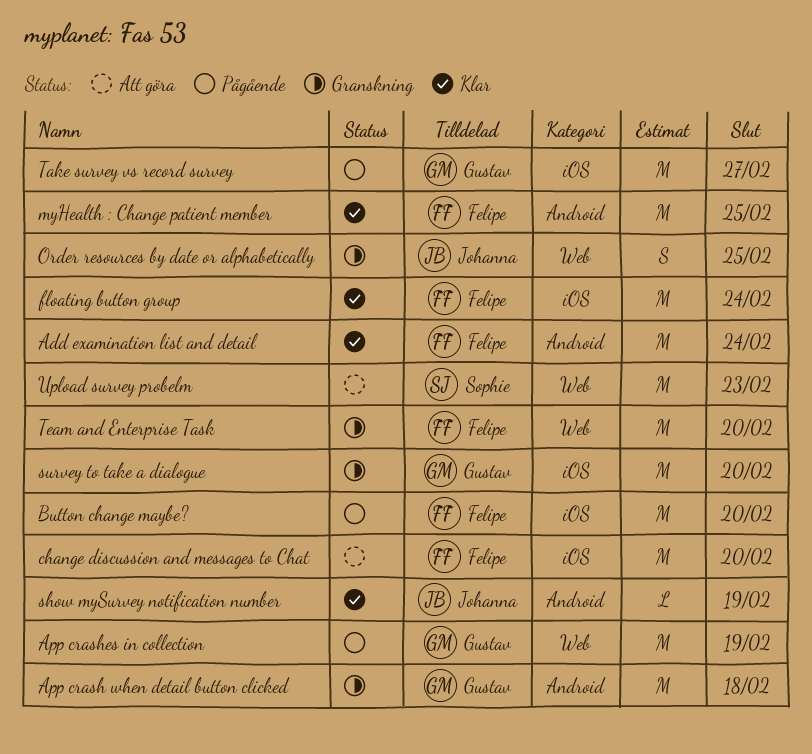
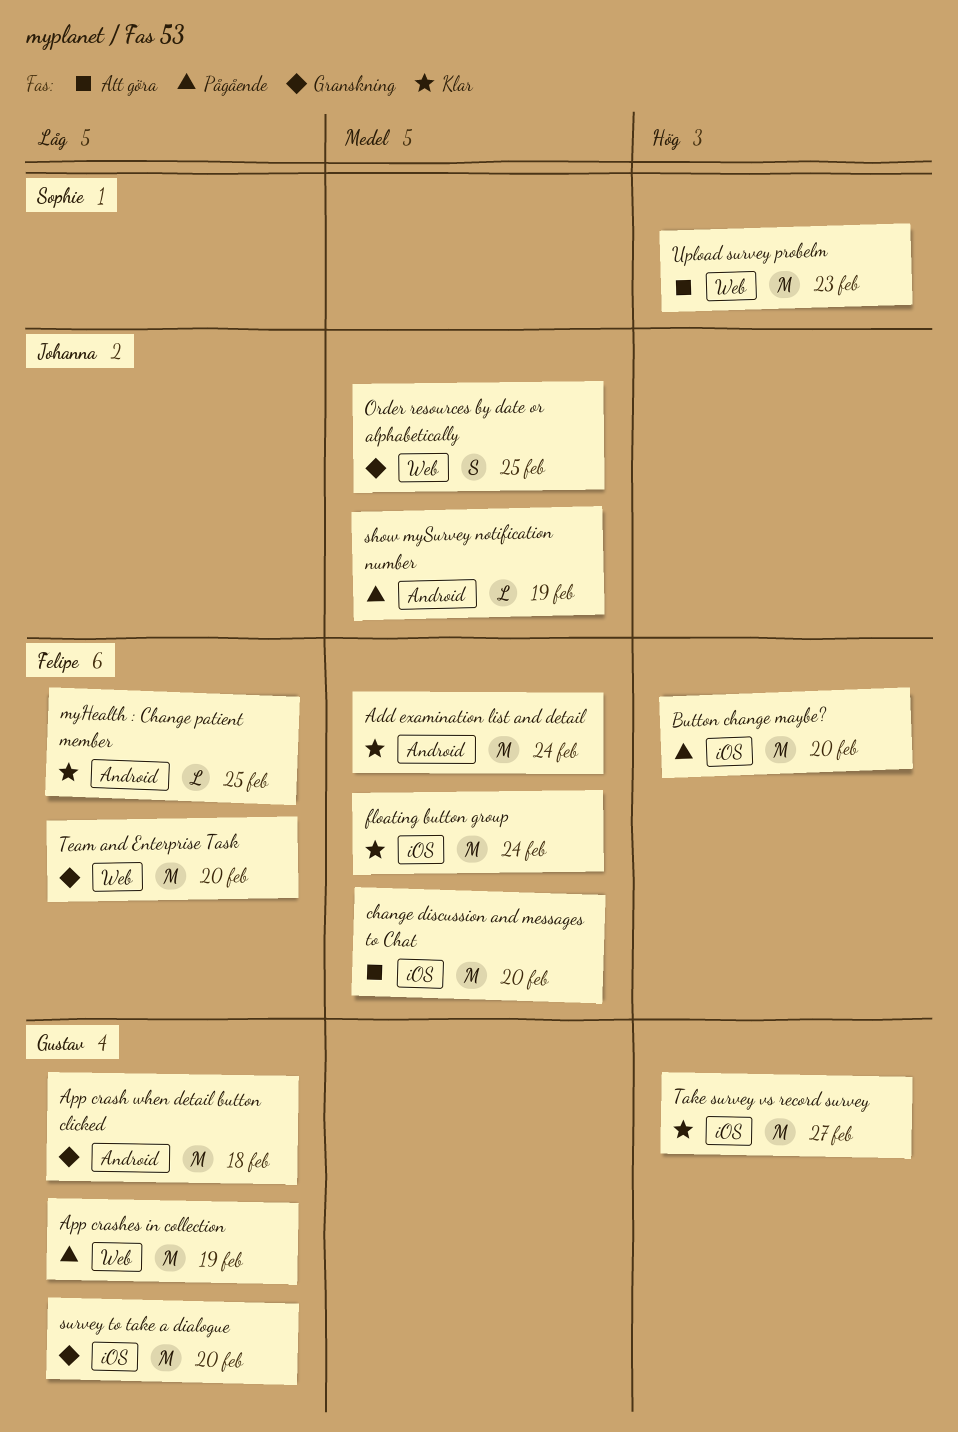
myHealth : Change patient member, estimate: M -> L
show mySurvey notification number, status: Klar -> Pågående
Take survey vs record survey, status: Pågående -> Klar

